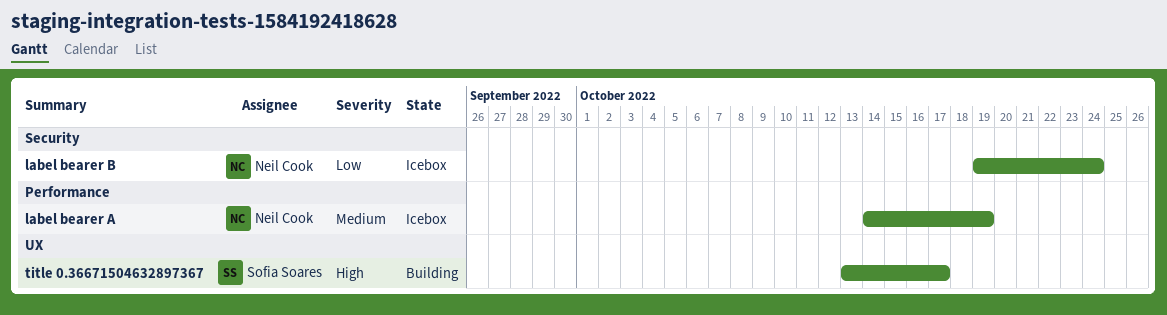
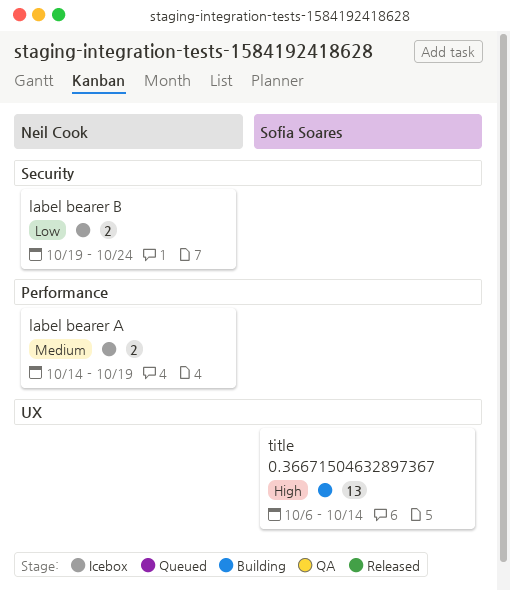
title 0.36671504632897367, start: Oct 13 -> Oct 6
title 0.36671504632897367, due: Oct 17 -> Oct 14

